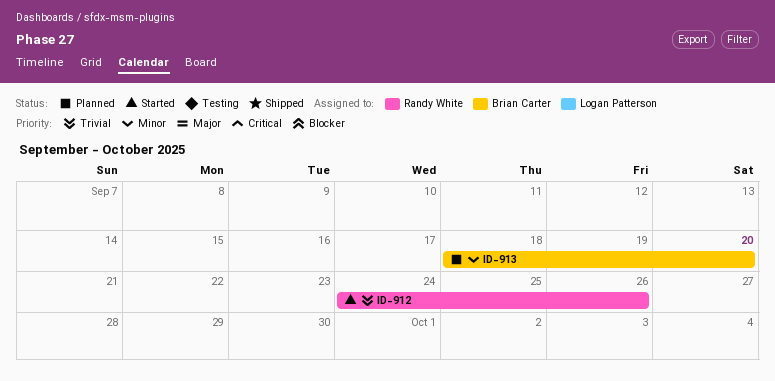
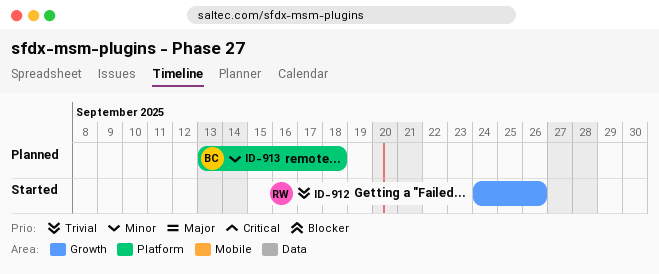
ID-913, start: Sep 18 -> Sep 13
ID-913, due: Sep 20 -> Sep 18

